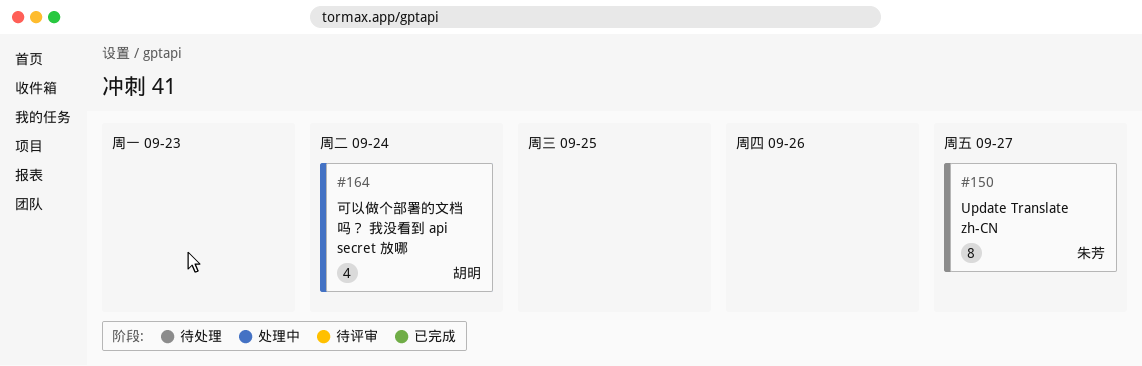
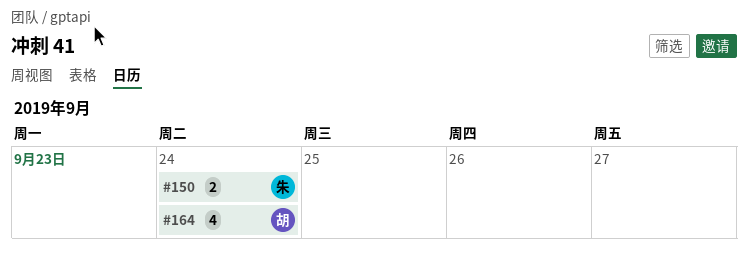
#150, estimate: 8 -> 2
#150, due: Sep 27 -> Sep 24

